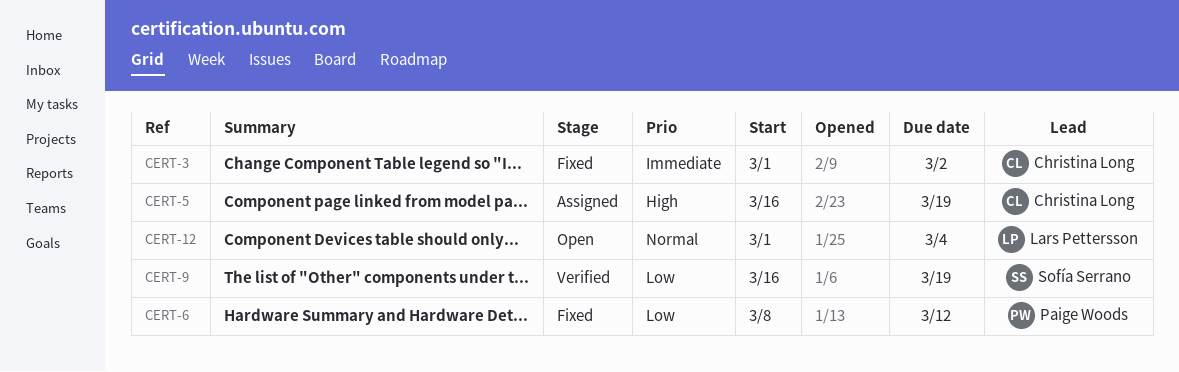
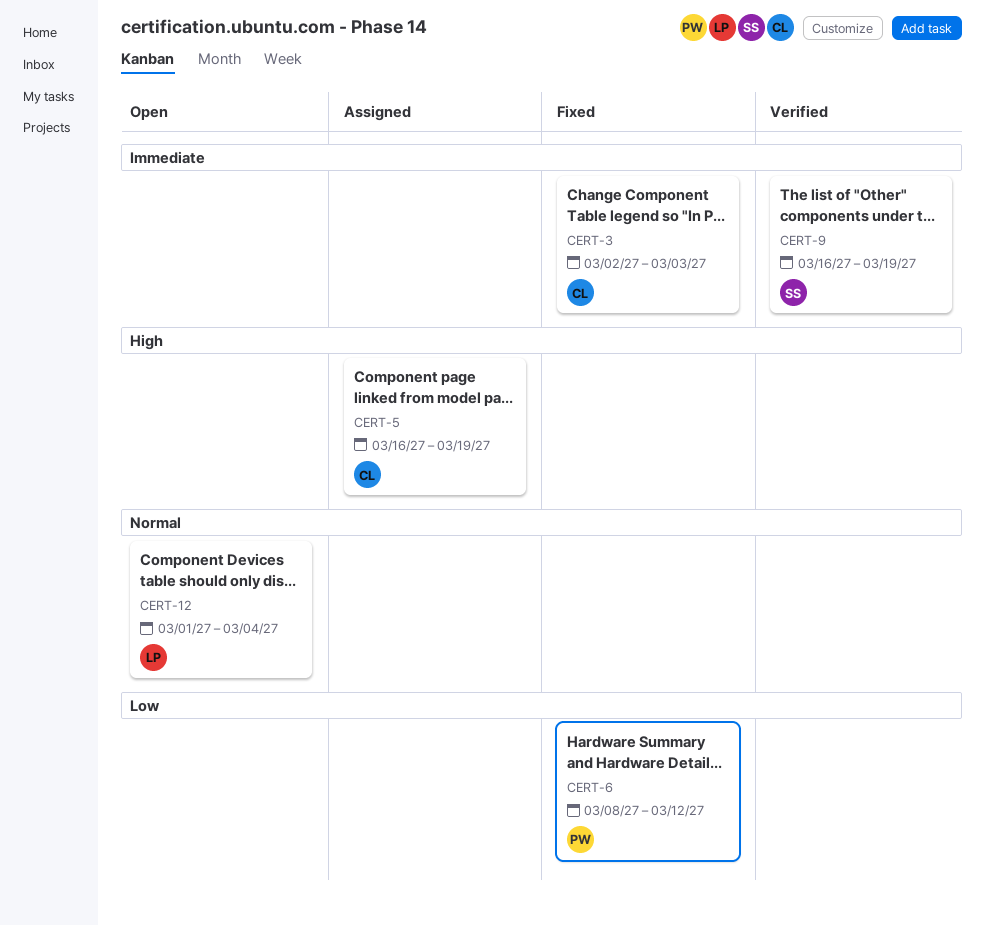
CERT-3, start: Mar 1 -> Mar 2
CERT-3, due: Mar 2 -> Mar 3
CERT-9, priority: Low -> Immediate

